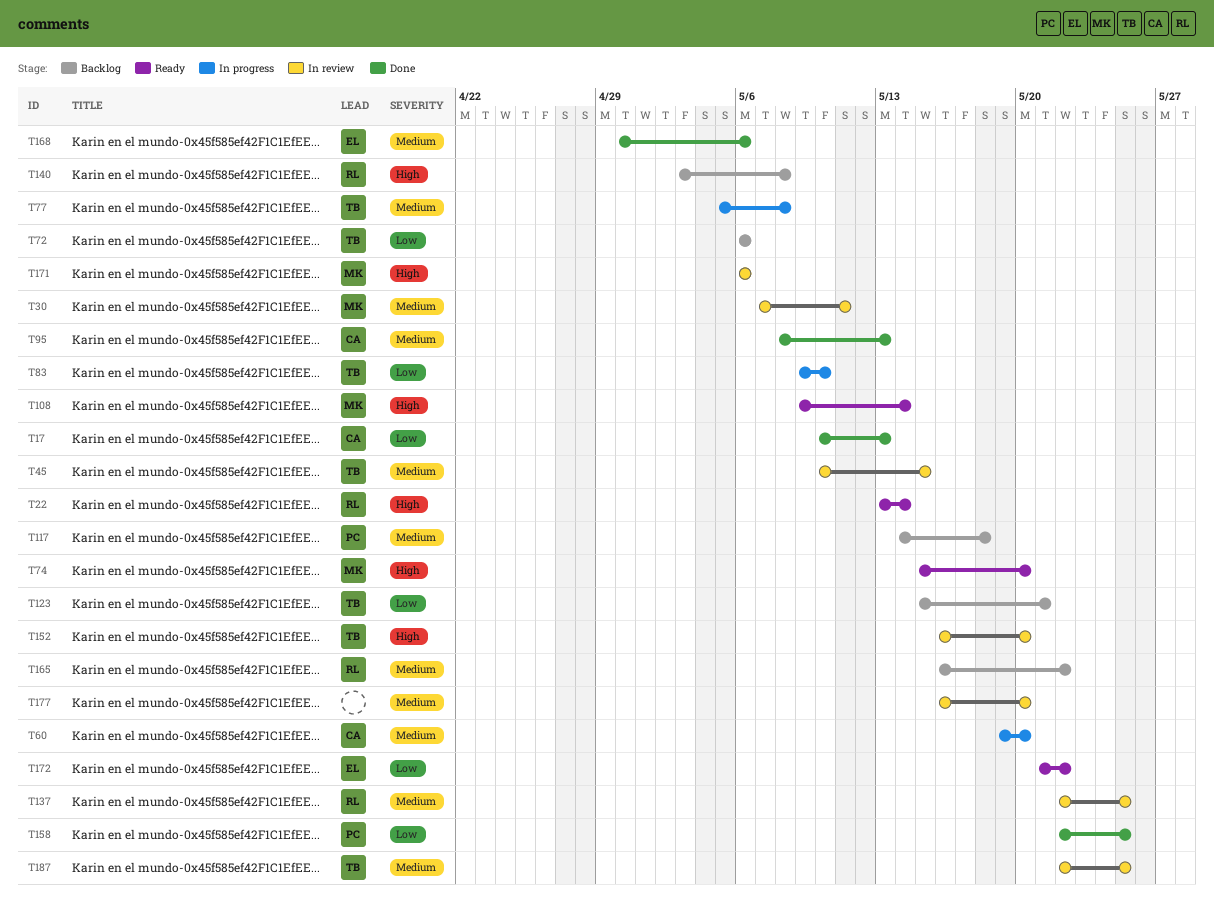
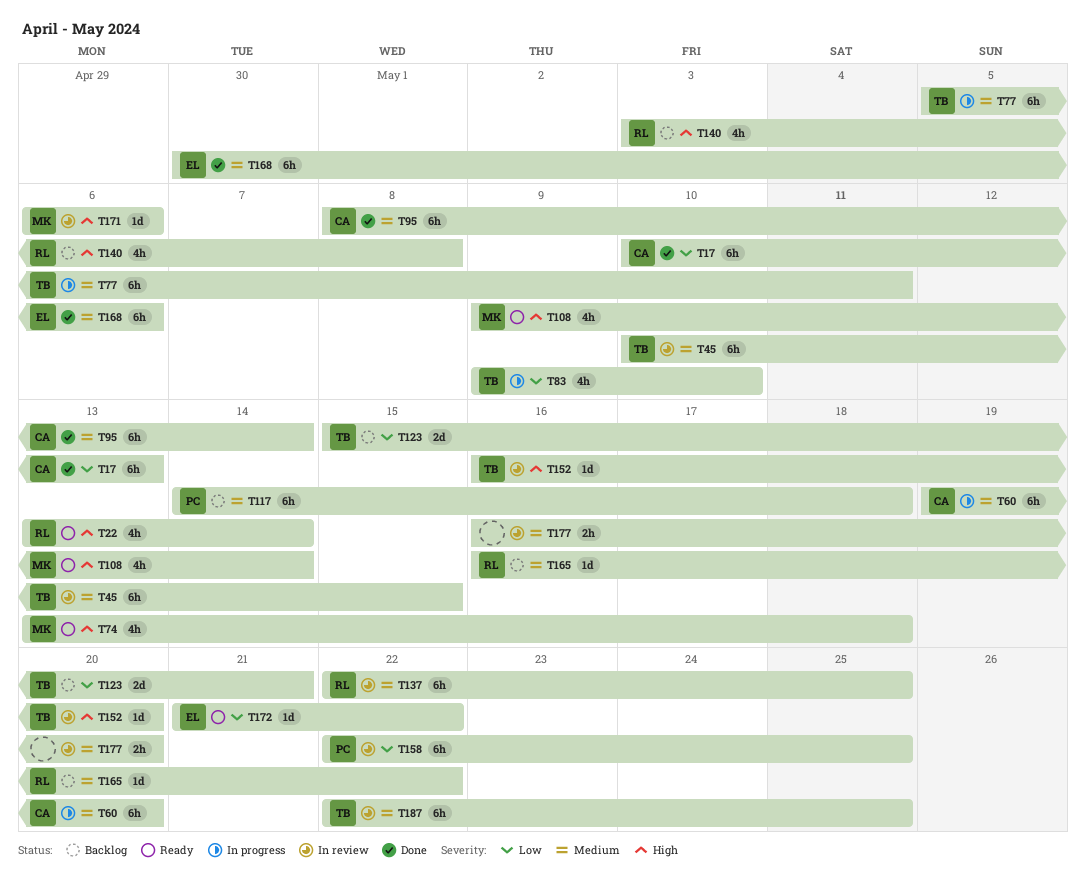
T30: present -> none
T72: present -> none
T74, start: May 15 -> May 13
T74, due: May 20 -> May 18
T77, due: May 8 -> May 11
T95, due: May 13 -> May 14
T158, status: Done -> In review

